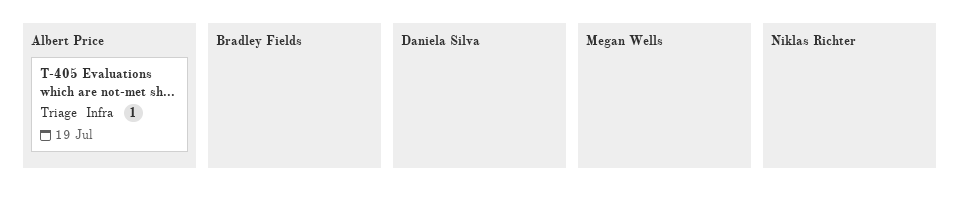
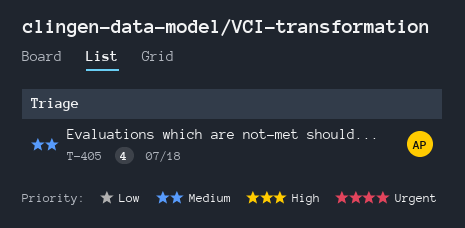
T-405, estimate: 1 -> 4
T-405, due: Jul 19 -> Jul 18

